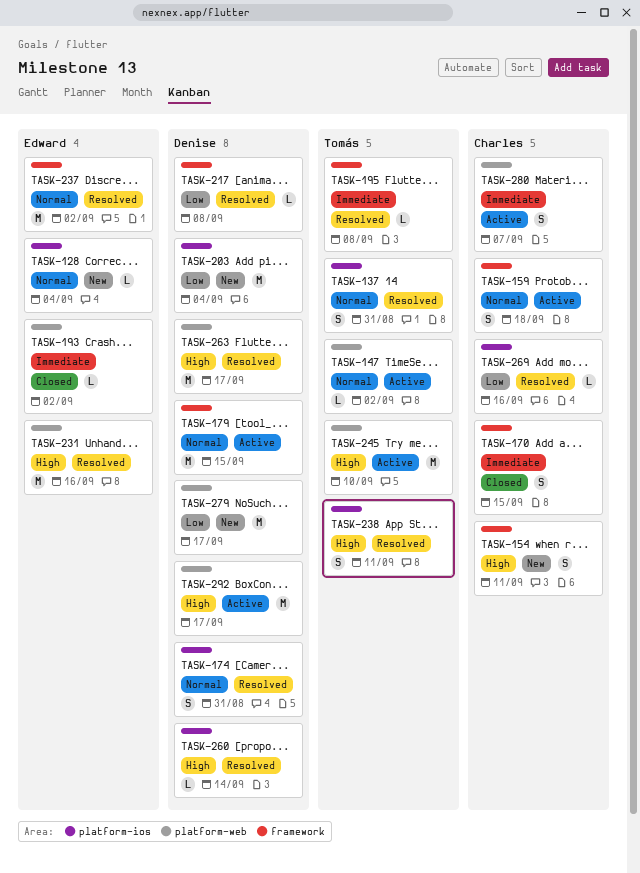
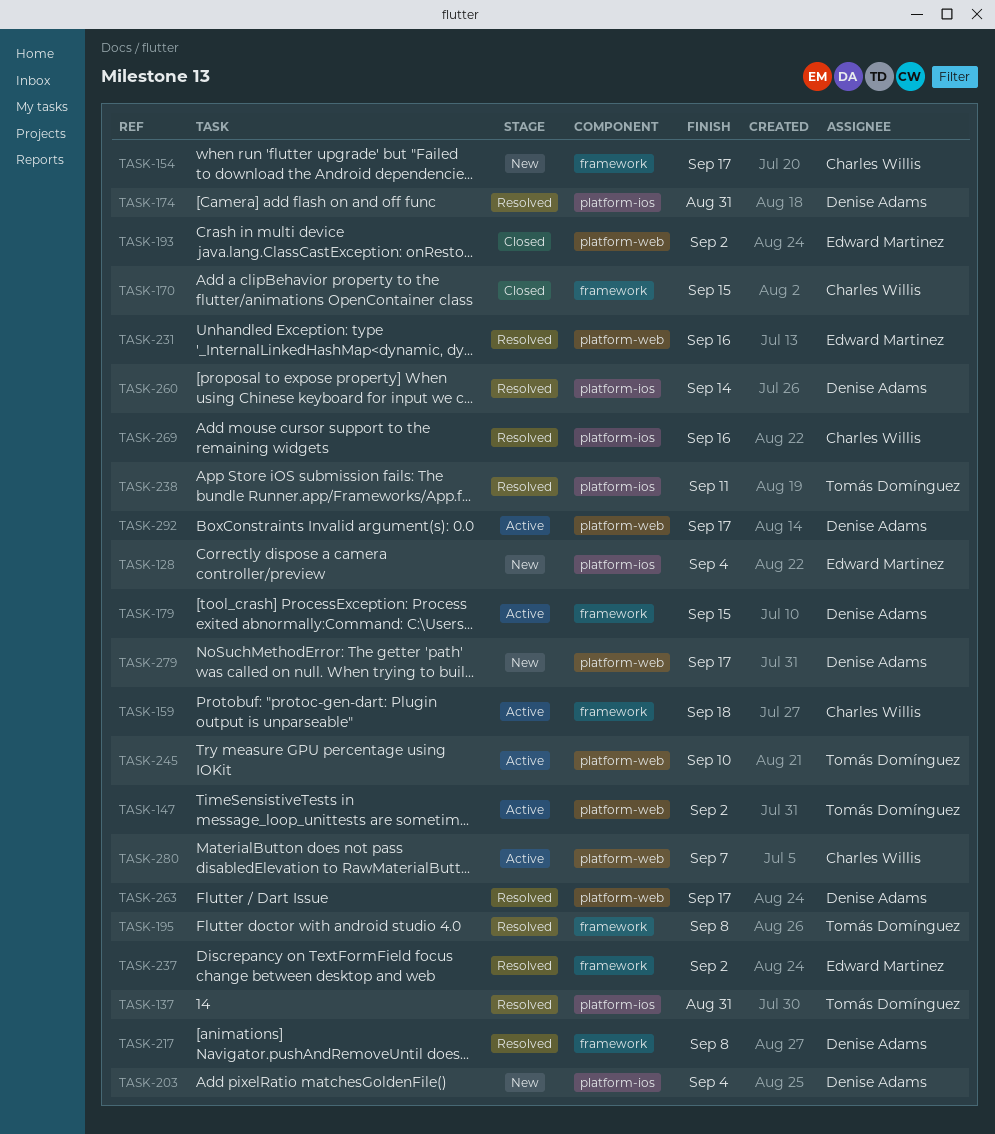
TASK-154, due: Sep 11 -> Sep 17

